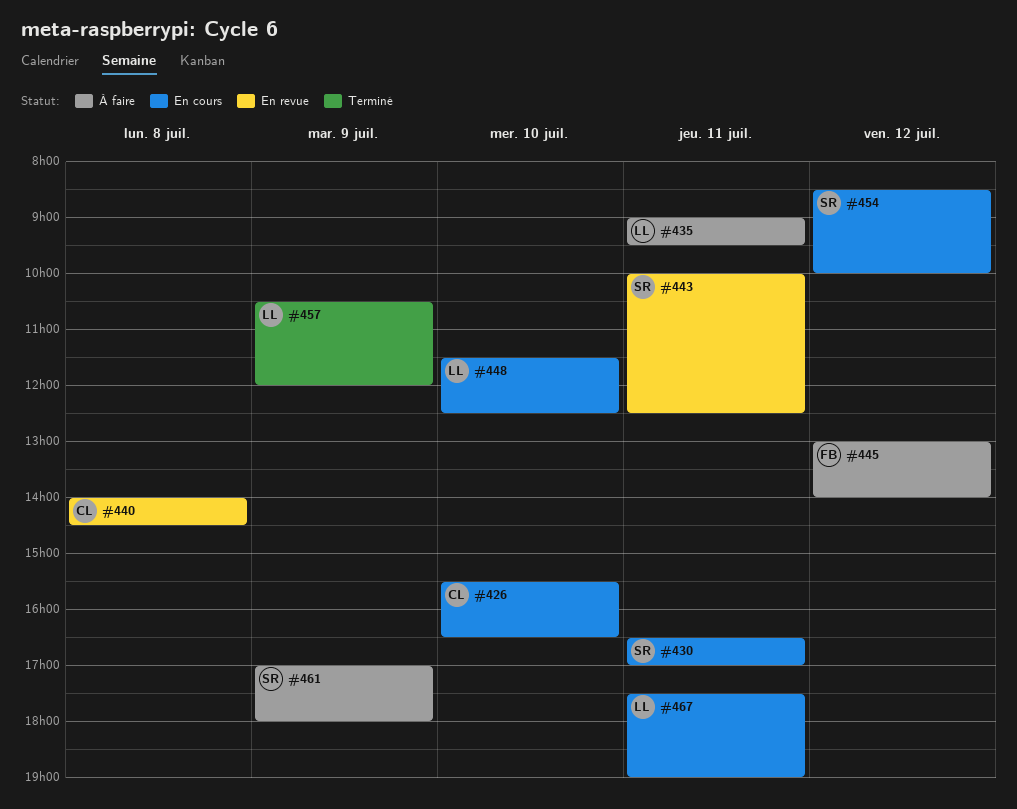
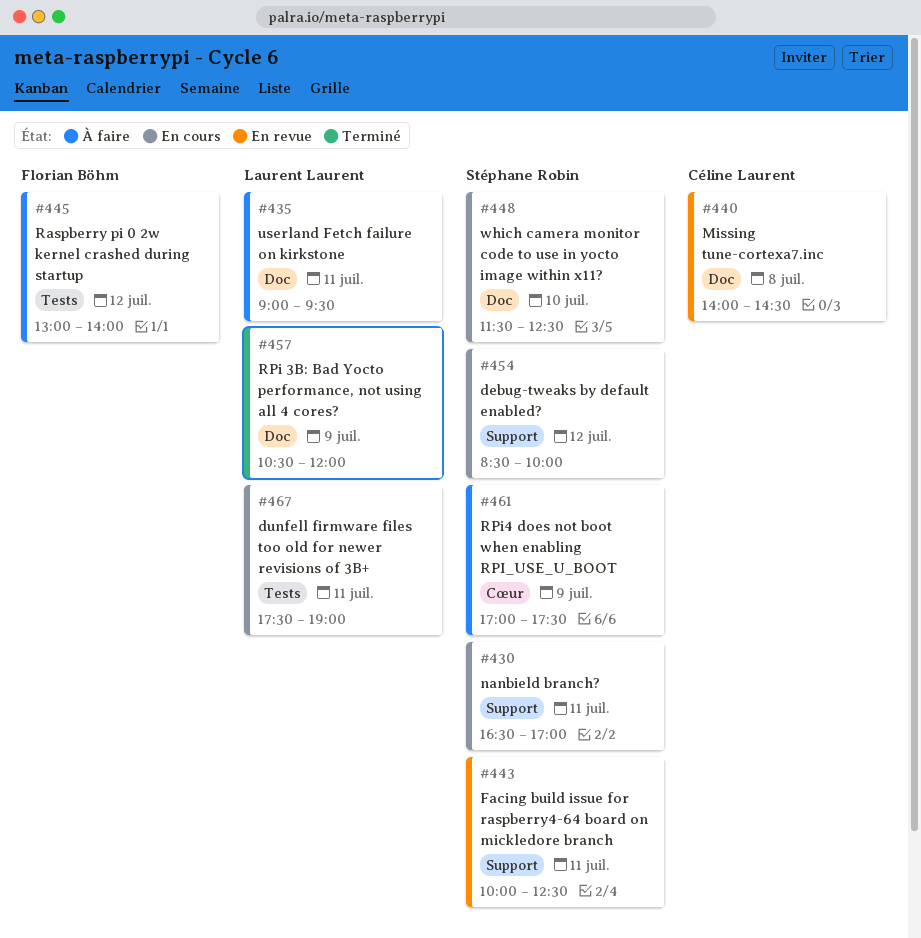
#426: present -> none
#448, owner: Laurent Laurent -> Stéphane Robin
#461, ends: 18:00 -> 17:30

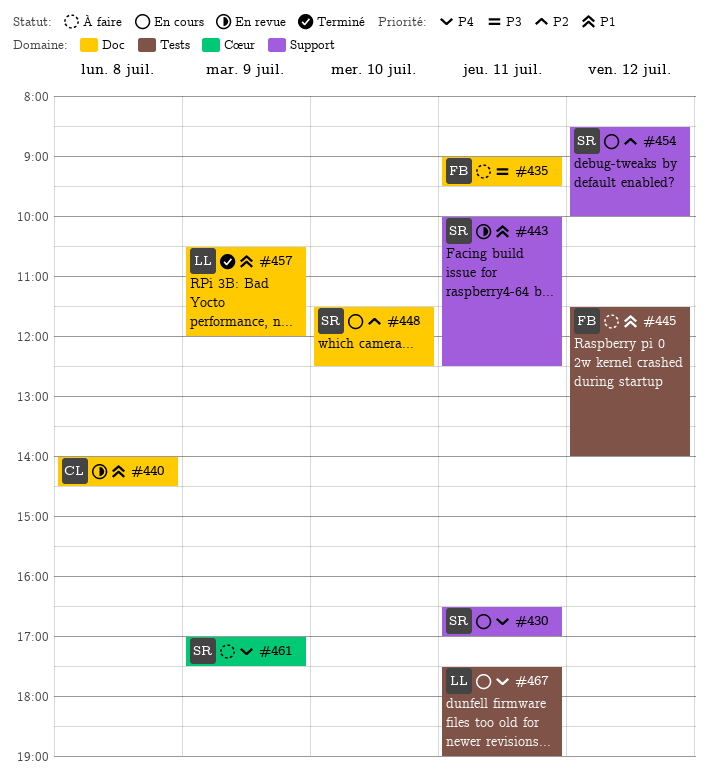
#435, owner: Laurent Laurent -> Florian Böhm
#445, begins: 13:00 -> 11:30

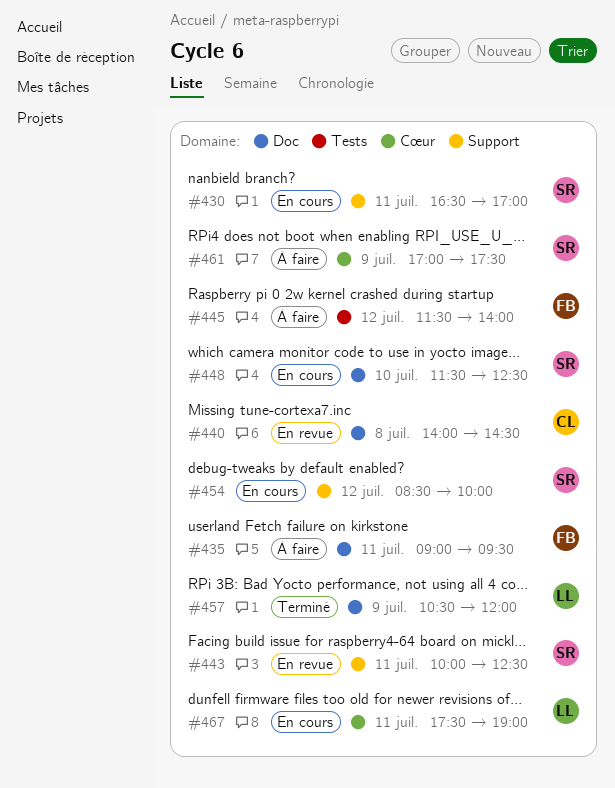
#467, label: Tests -> Cœur

